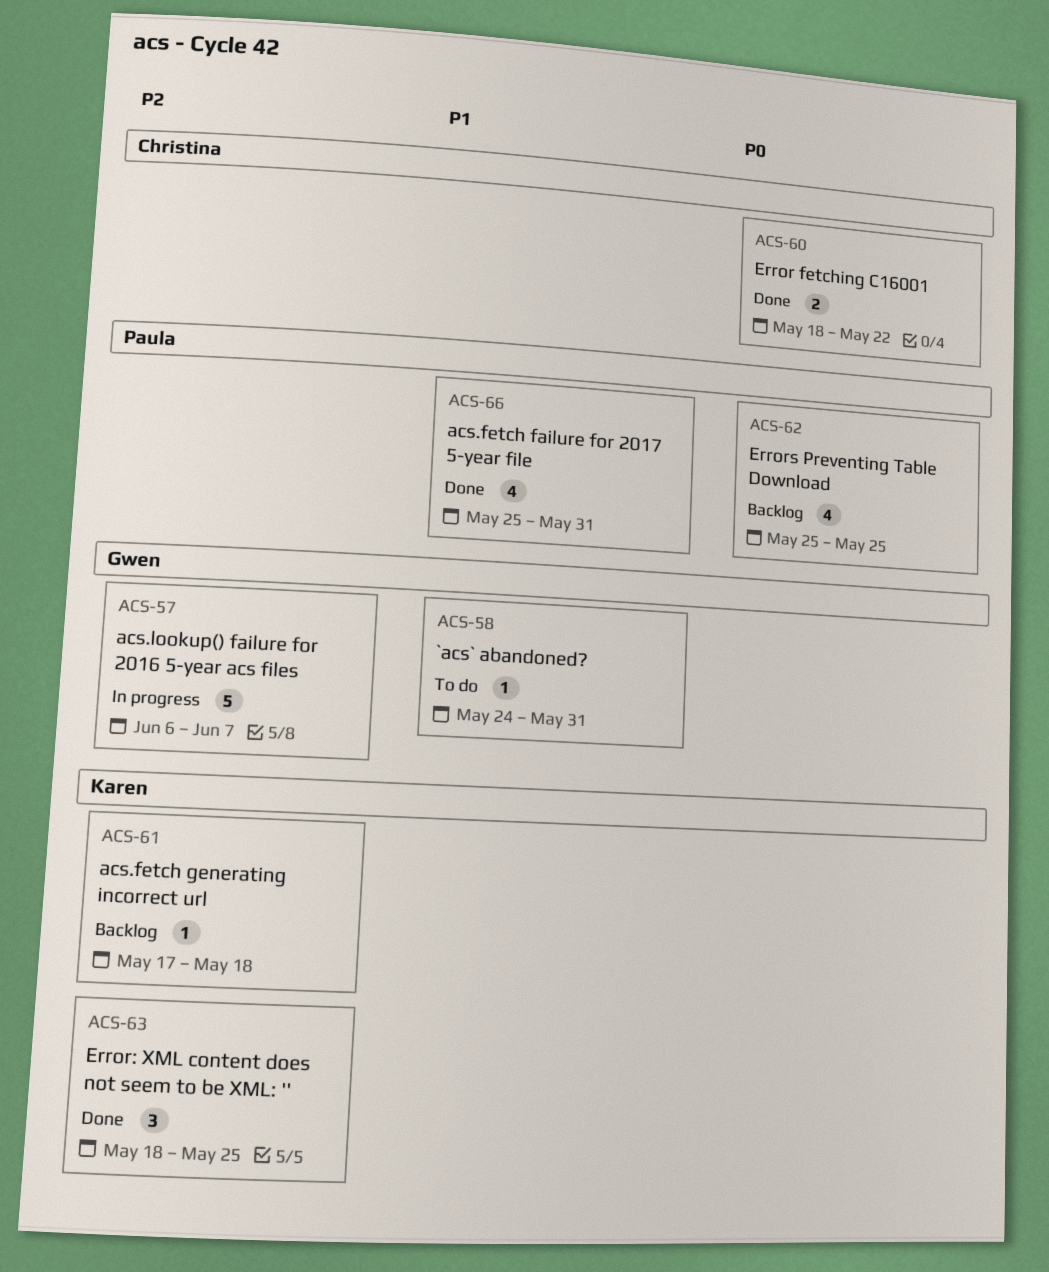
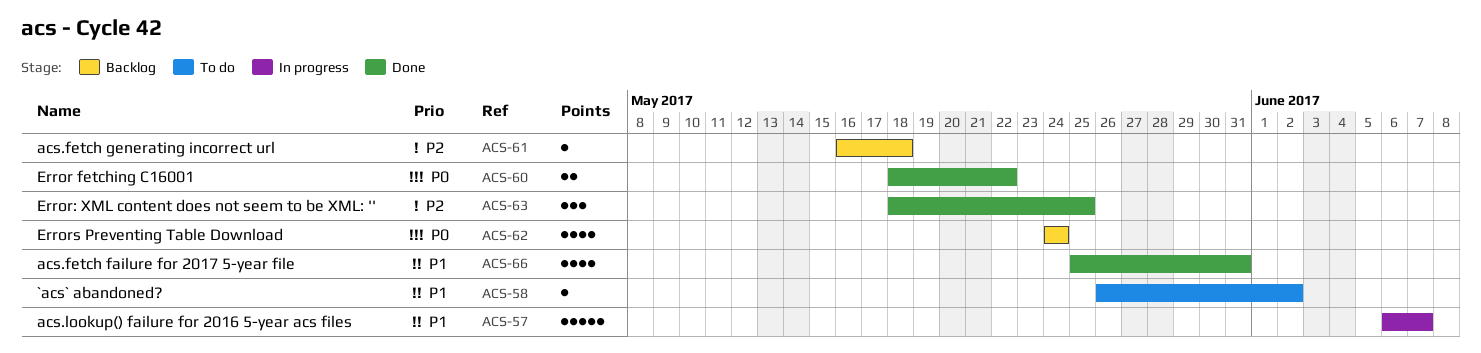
ACS-57, priority: P2 -> P1
ACS-58, start: May 24 -> May 26
ACS-58, due: May 31 -> Jun 2
ACS-61, start: May 17 -> May 16
ACS-62, start: May 25 -> May 24
ACS-62, due: May 25 -> May 24

